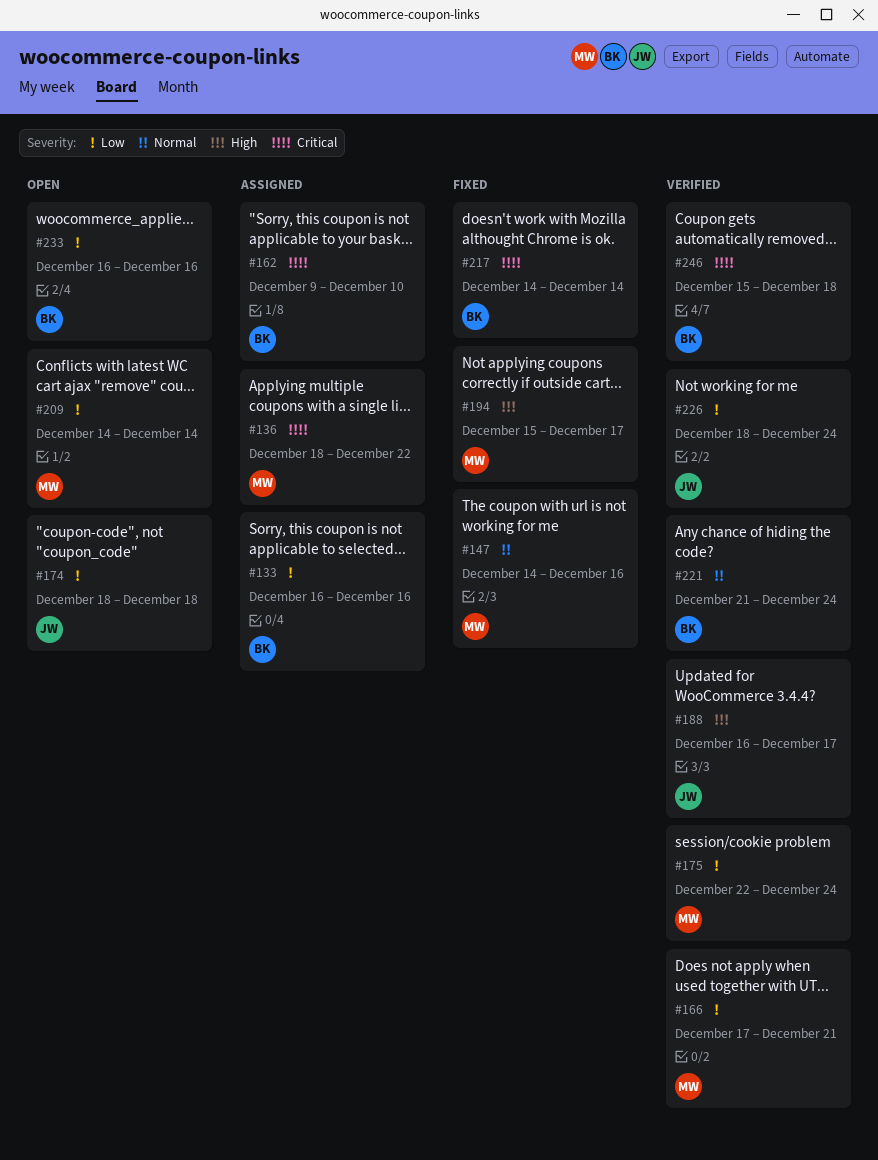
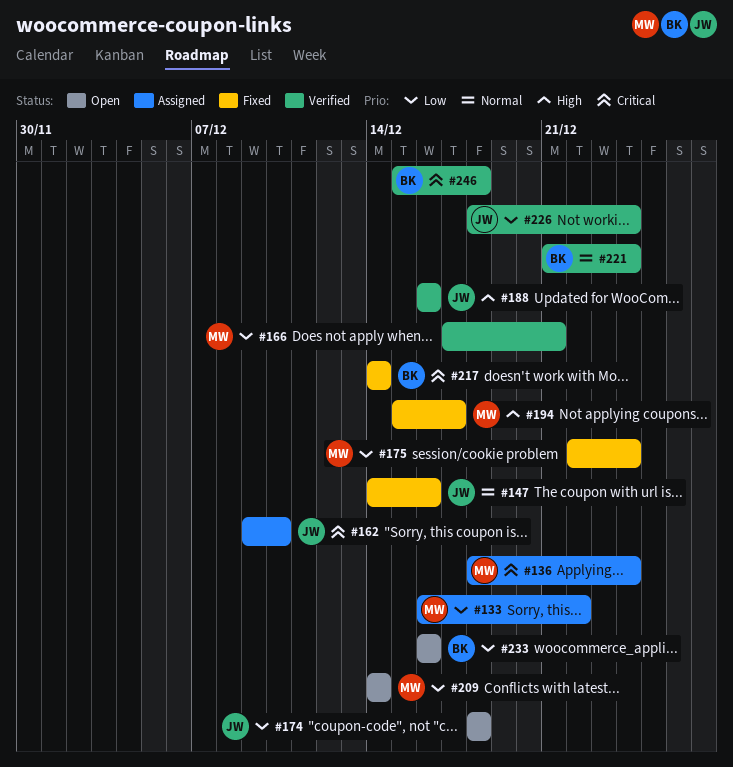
#133, owner: BK -> MW
#133, due: Dec 16 -> Dec 22
#136, due: Dec 22 -> Dec 24
#147, owner: MW -> JW
#162, owner: BK -> JW
#175, status: Verified -> Fixed
#188, due: Dec 17 -> Dec 16

